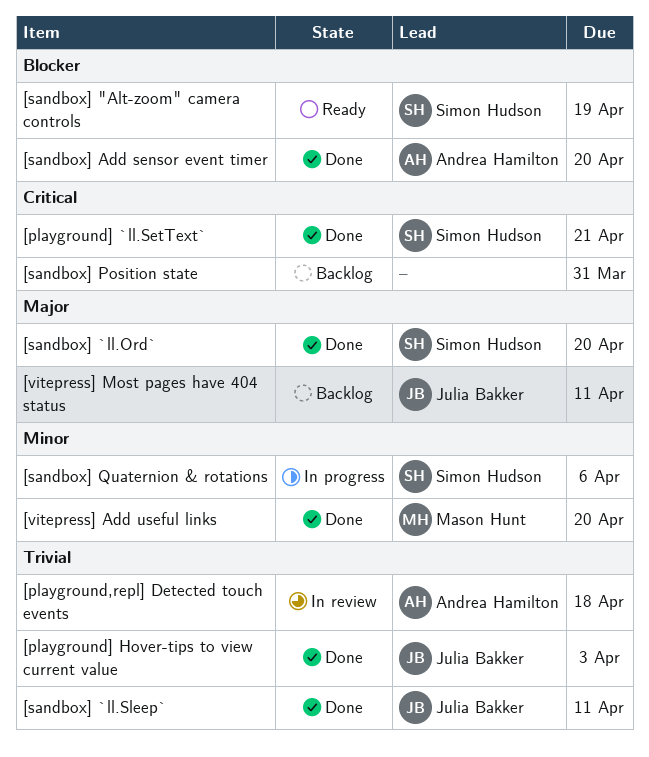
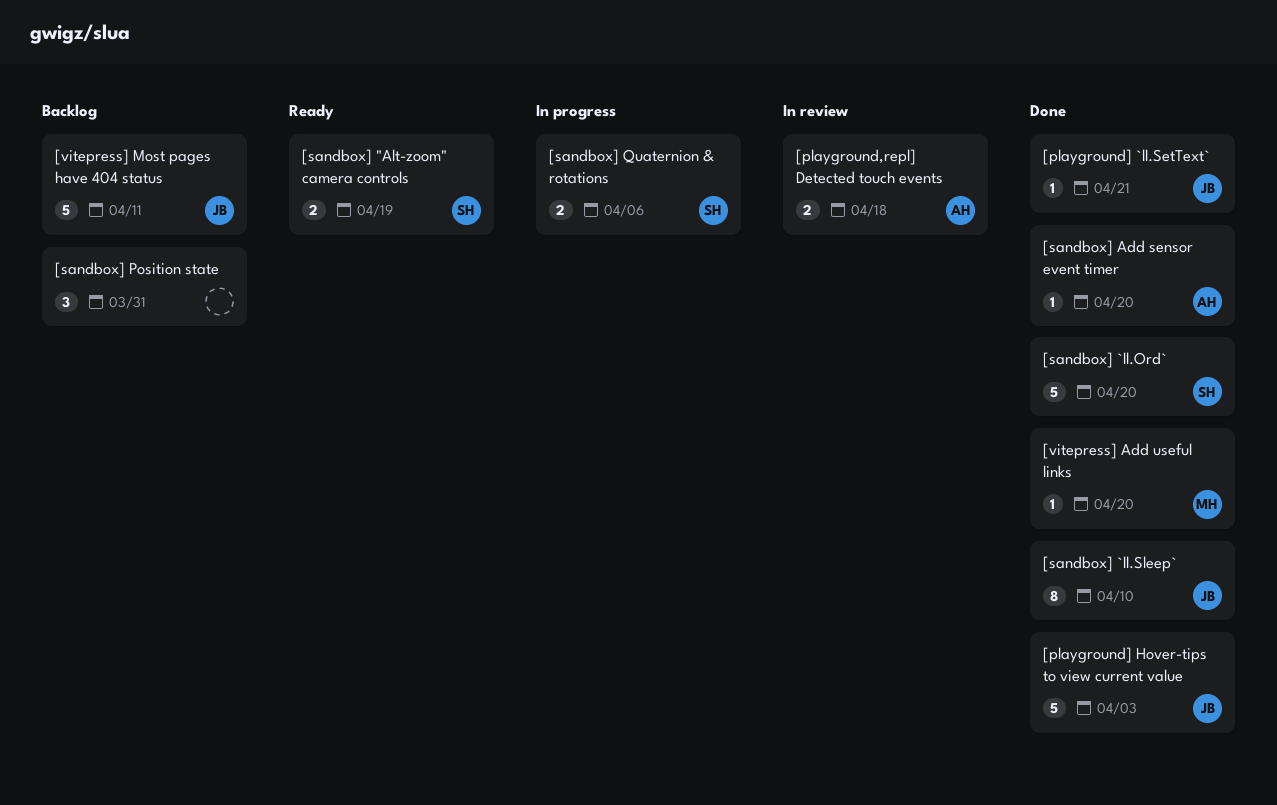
[playground] `ll.SetText`, owner: Simon Hudson -> Julia Bakker
[sandbox] `ll.Sleep`, due: Apr 11 -> Apr 10

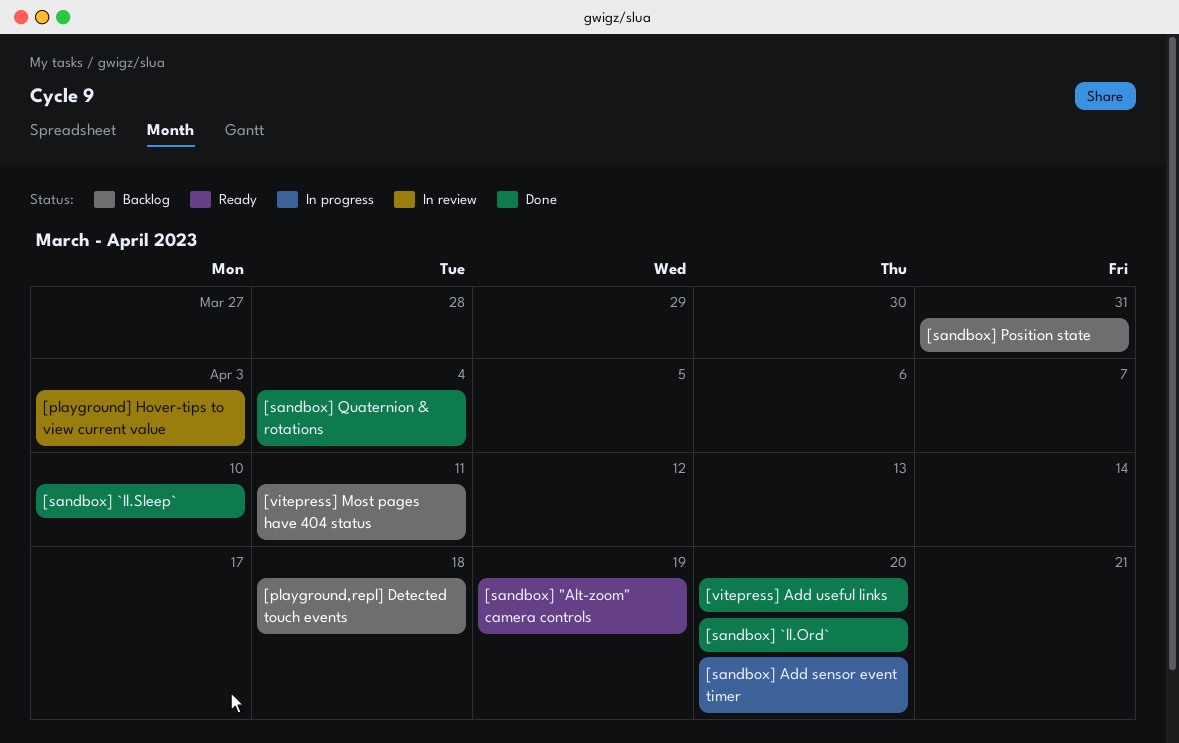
[playground,repl] Detected touch events, status: In review -> Backlog
[playground] `ll.SetText`: present -> none
[playground] Hover-tips to view current value, status: Done -> In review
[sandbox] Add sensor event timer, status: Done -> In progress
[sandbox] Quaternion & rotations, status: In progress -> Done
[sandbox] Quaternion & rotations, due: Apr 6 -> Apr 4

